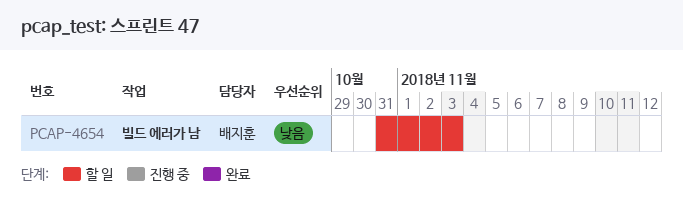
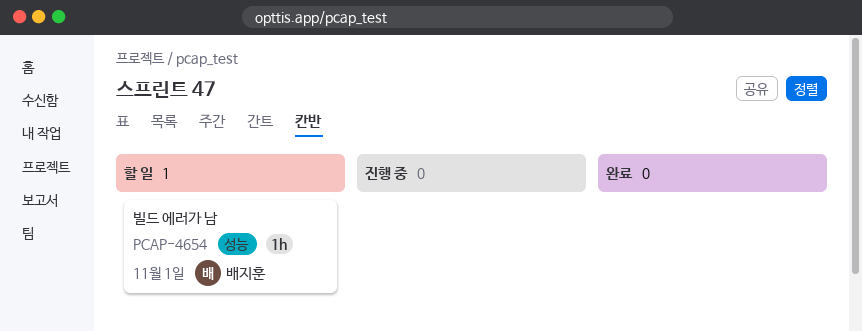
PCAP-4654, due: Nov 3 -> Nov 1

